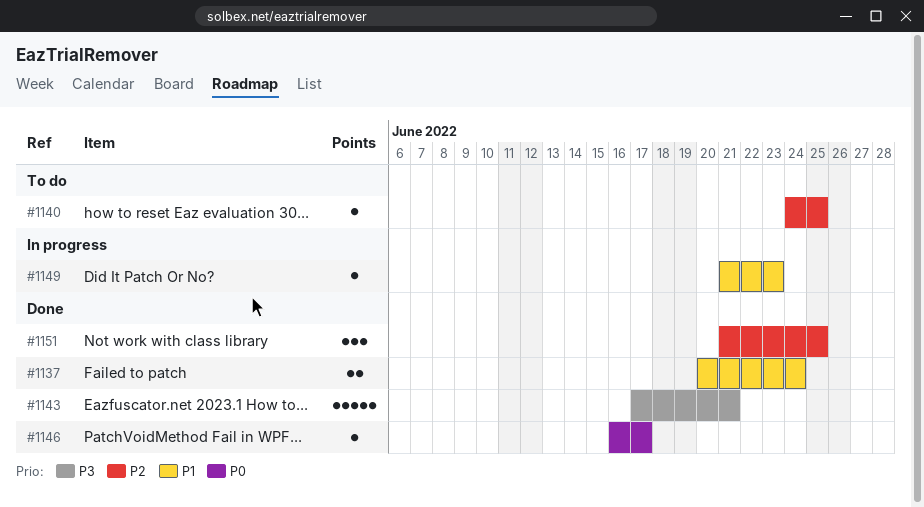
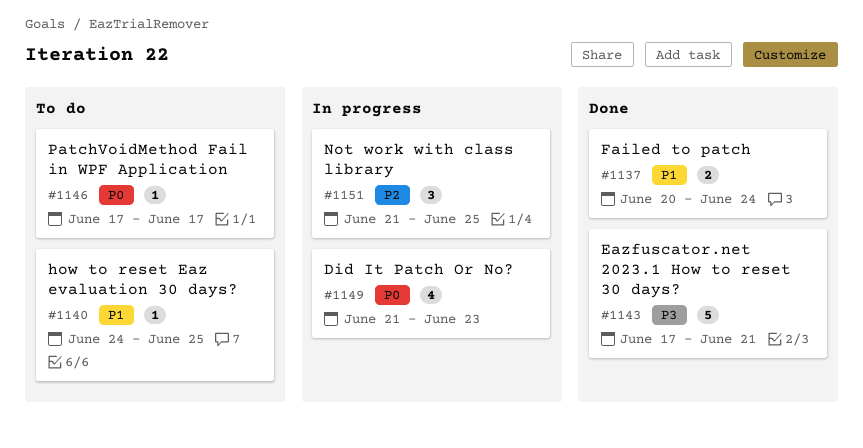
#1140, priority: P2 -> P1
#1146, status: Done -> To do
#1146, start: Jun 16 -> Jun 17
#1149, priority: P1 -> P0
#1149, estimate: 1 -> 4
#1151, status: Done -> In progress

